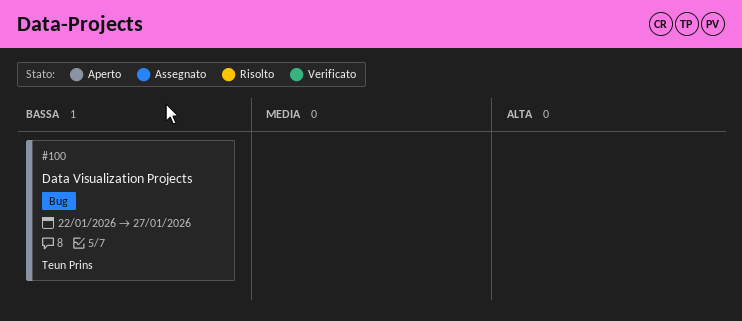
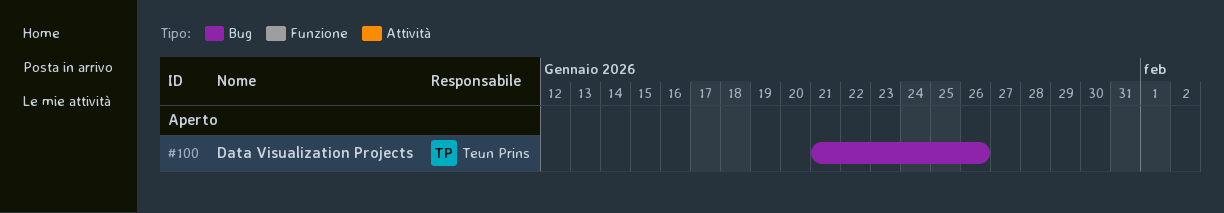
#100, start: Jan 22 -> Jan 21
#100, due: Jan 27 -> Jan 26

